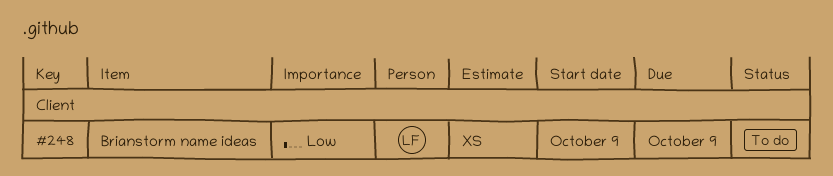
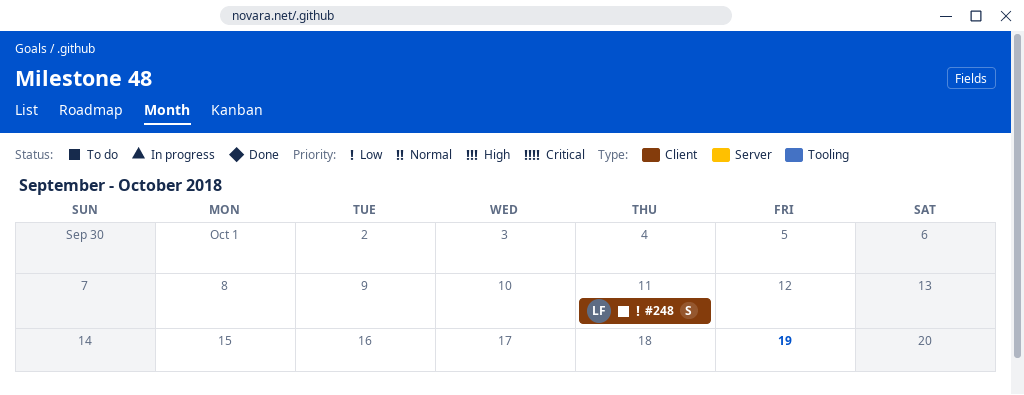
#248, estimate: XS -> S
#248, start: Oct 9 -> Oct 11
#248, due: Oct 9 -> Oct 11

